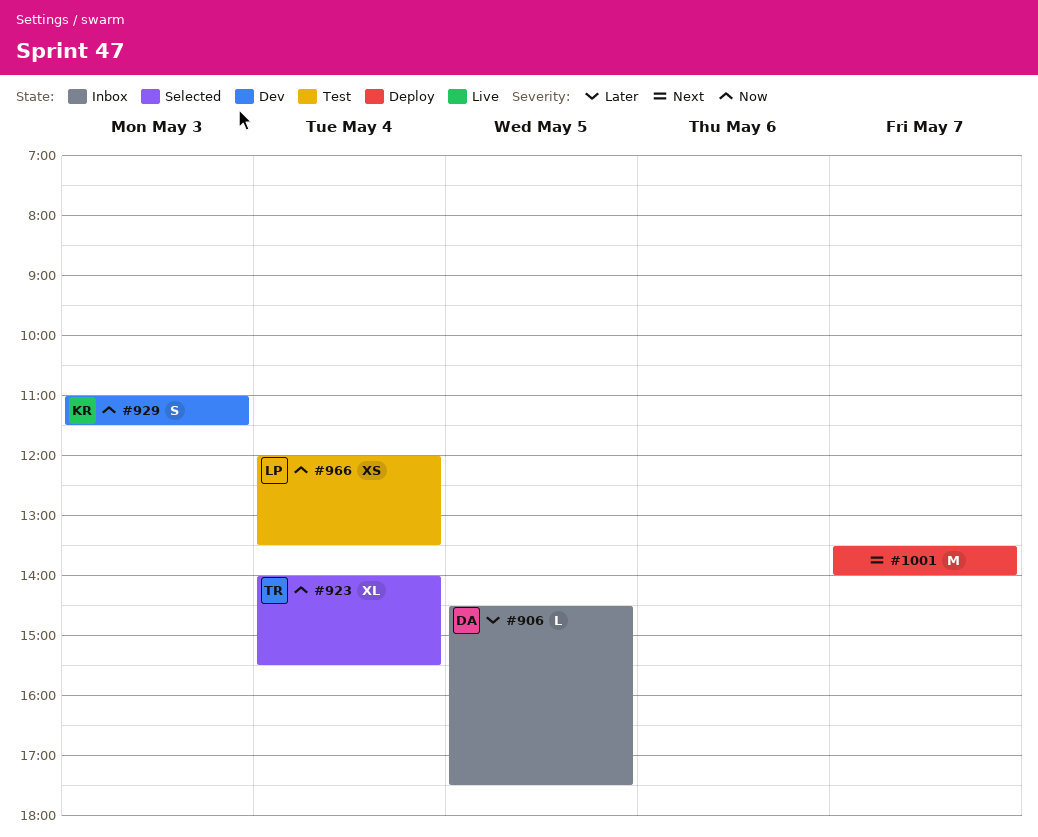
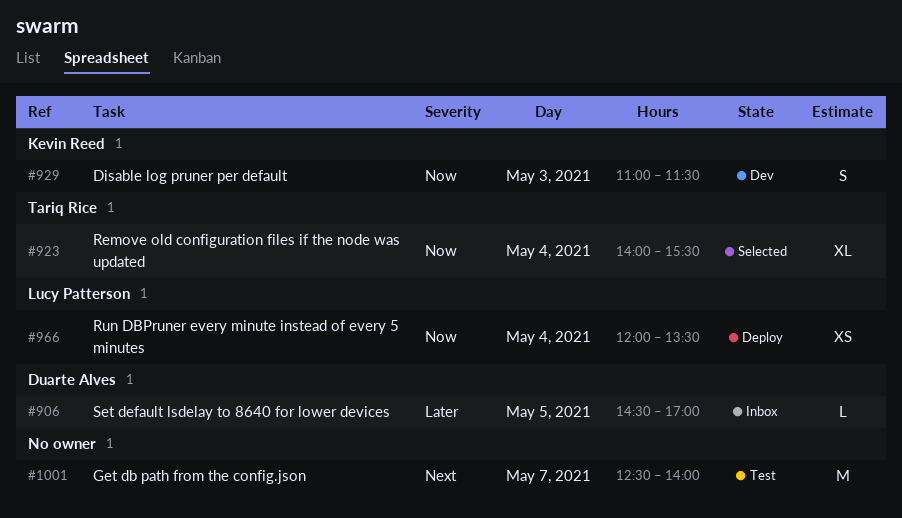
#906, ends: 17:30 -> 17:00
#966, status: Test -> Deploy
#1001, status: Deploy -> Test
#1001, begins: 13:30 -> 12:30

